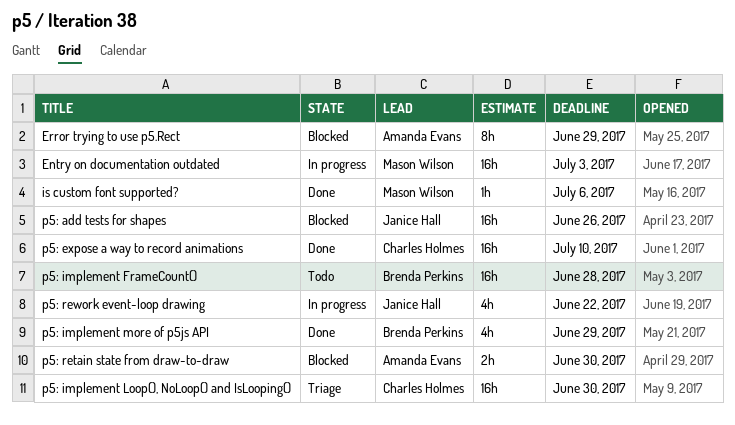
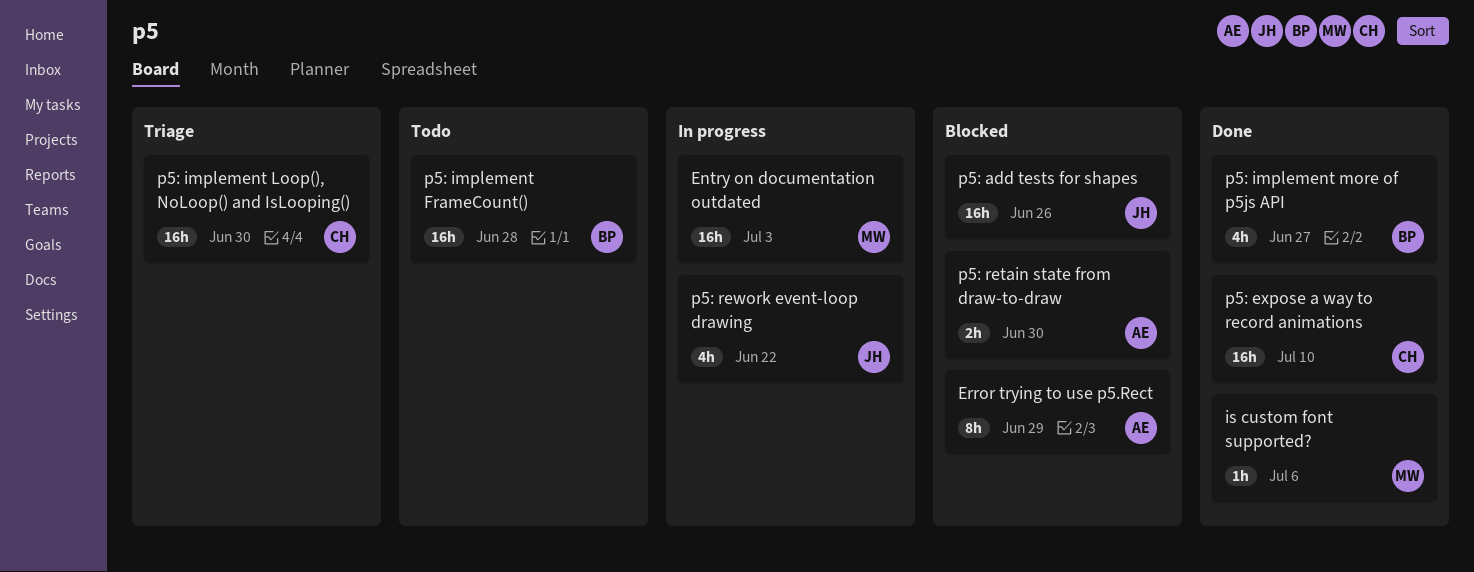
p5: implement more of p5js API, due: Jun 29 -> Jun 27

